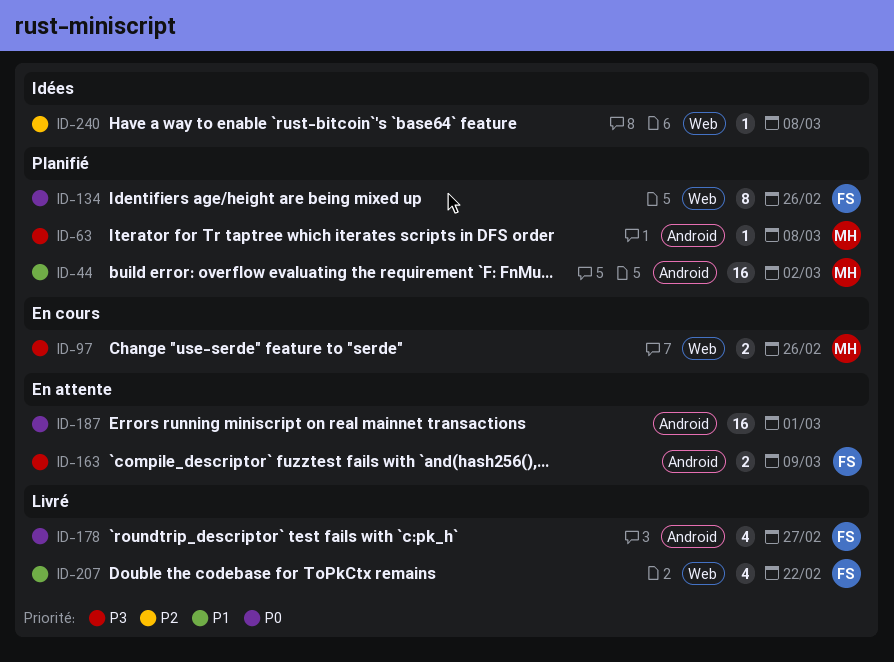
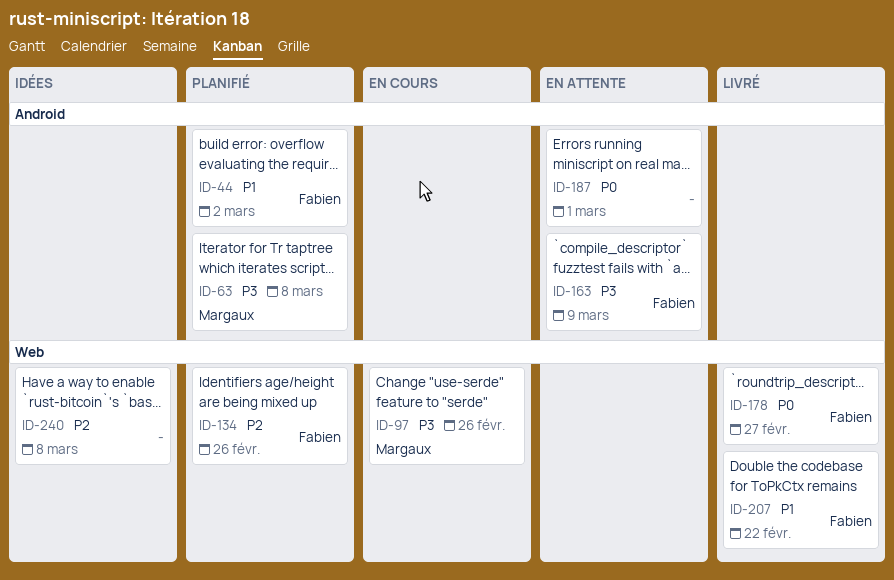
ID-44, owner: Margaux -> Fabien
ID-134, priority: P0 -> P2
ID-178, label: Android -> Web

